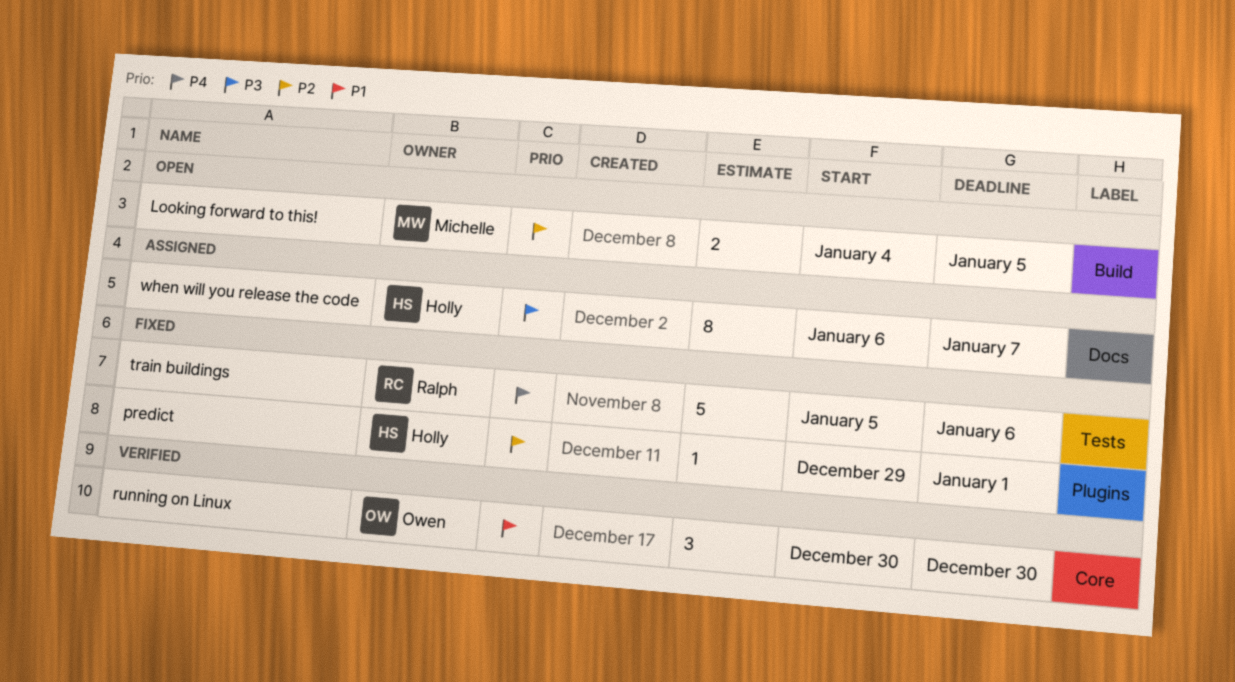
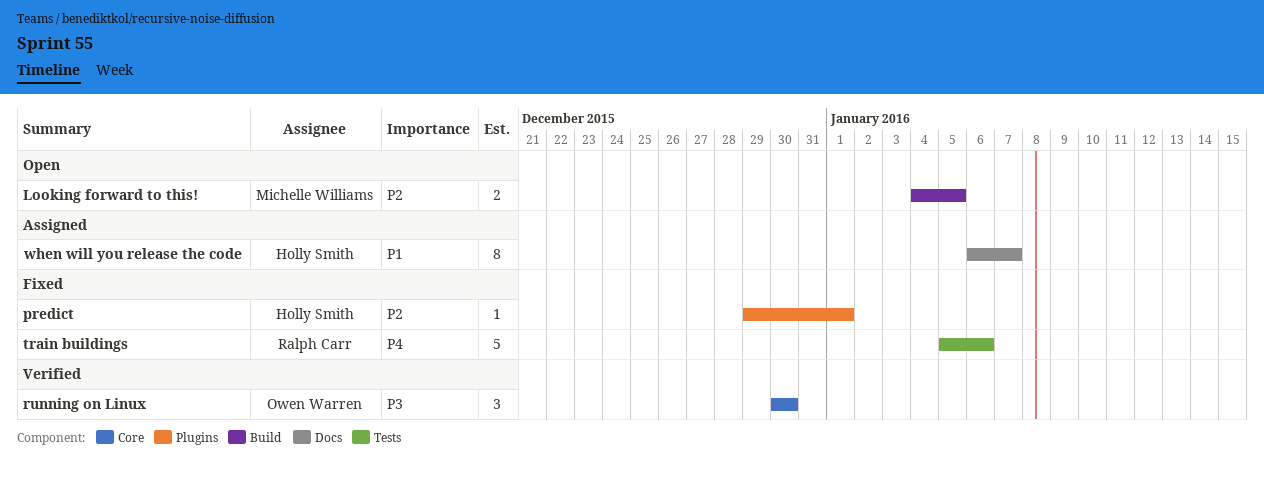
running on Linux, priority: P1 -> P3
when will you release the code, priority: P3 -> P1

